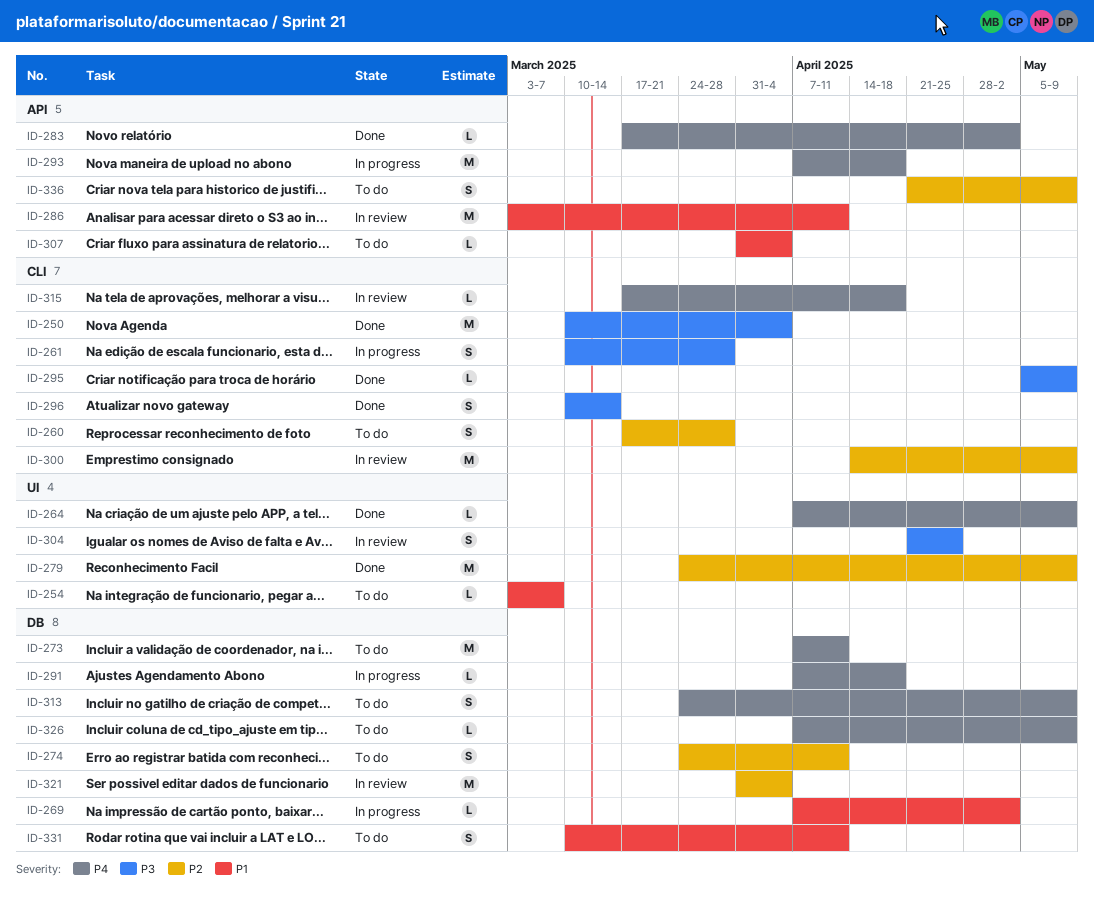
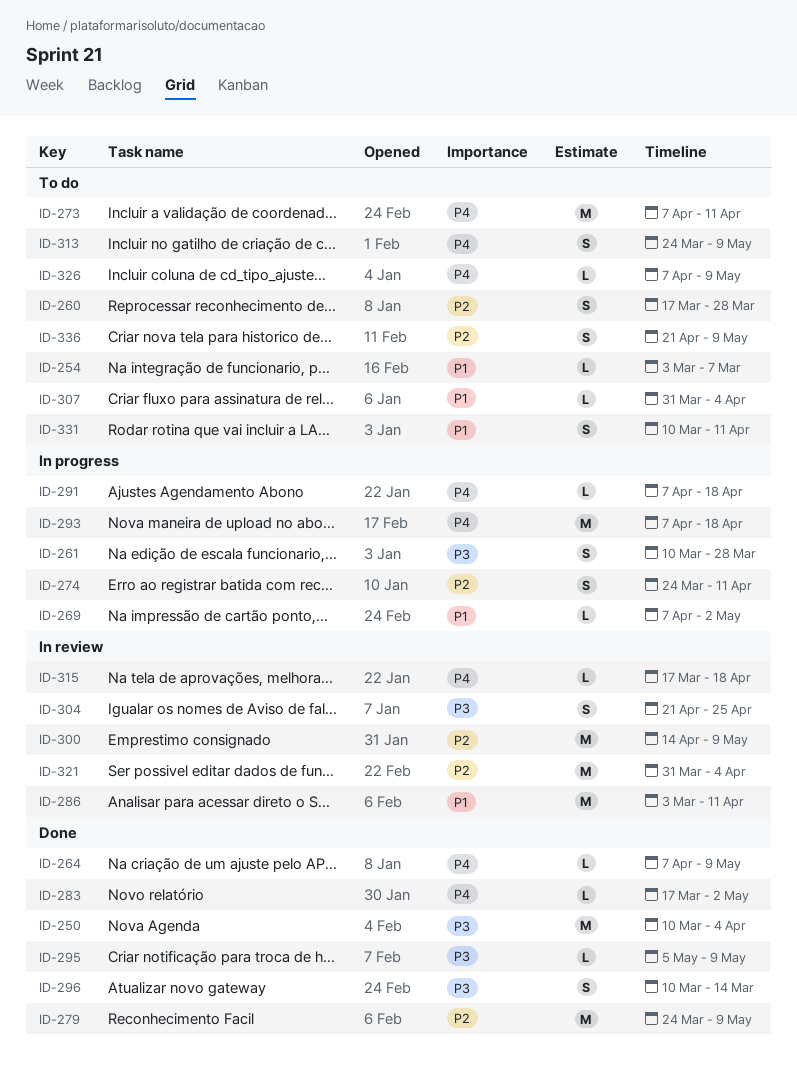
ID-274, status: To do -> In progress

